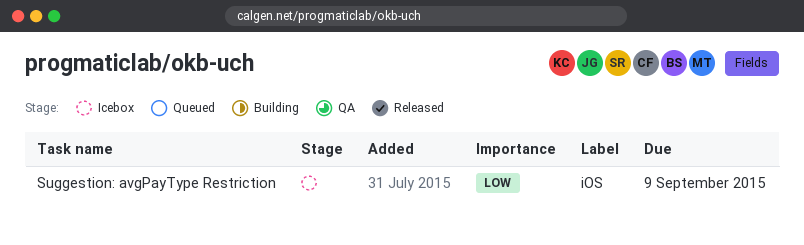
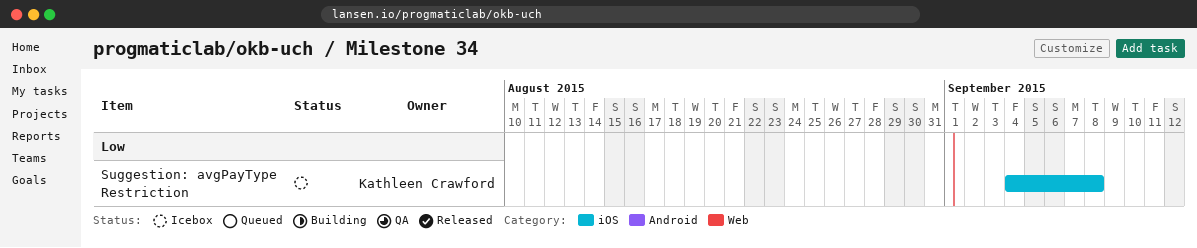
Suggestion: avgPayType Restriction, due: Sep 9 -> Sep 8

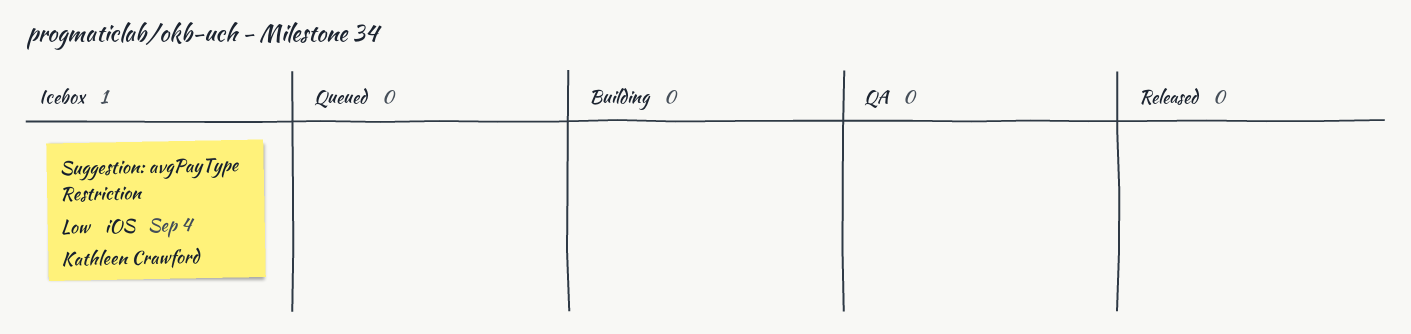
Suggestion: avgPayType Restriction, due: Sep 8 -> Sep 4

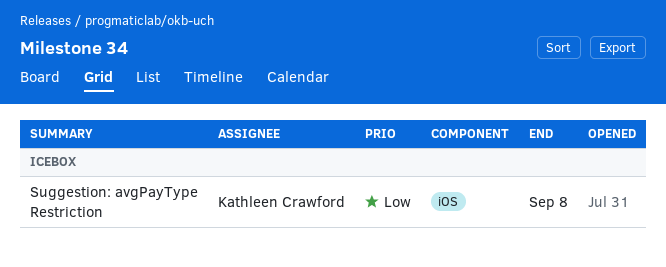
Suggestion: avgPayType Restriction, due: Sep 4 -> Sep 8

